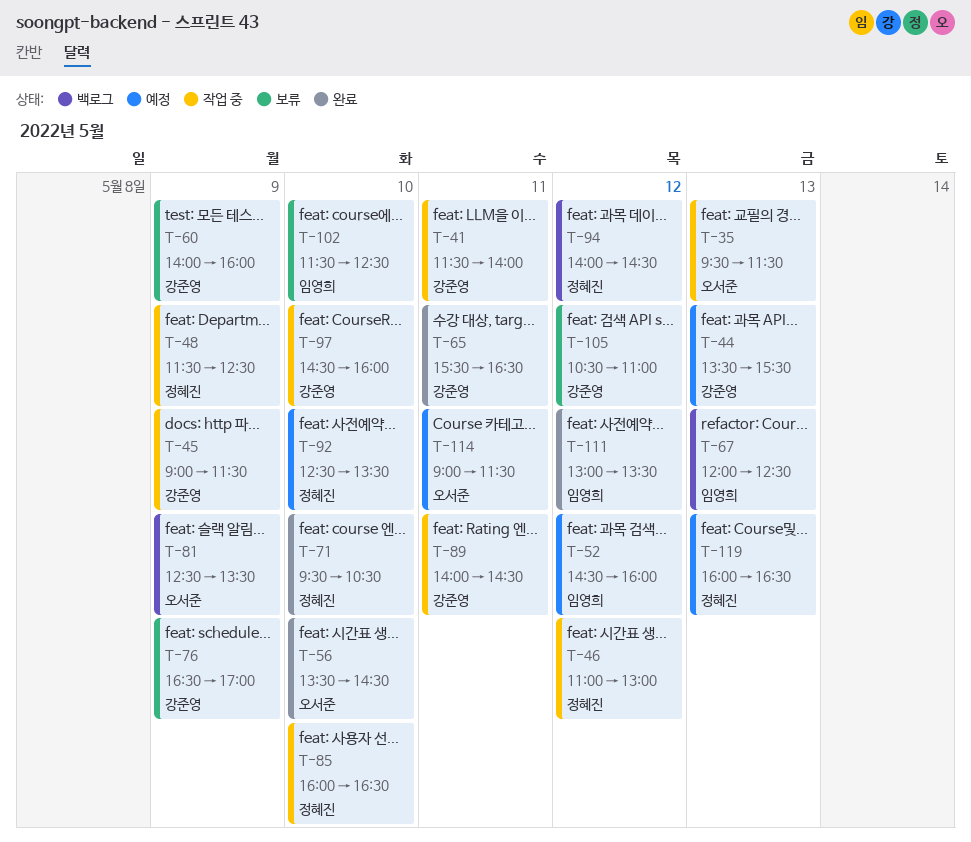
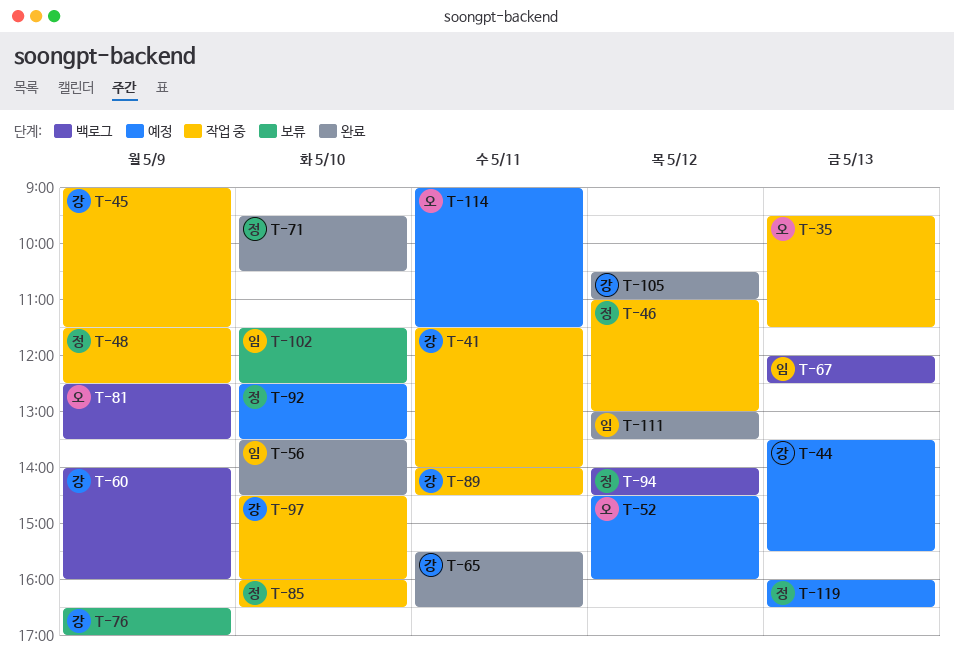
T-52, owner: 임영희 -> 오서준
T-56, owner: 오서준 -> 임영희
T-60, status: 보류 -> 백로그
T-105, status: 보류 -> 완료

